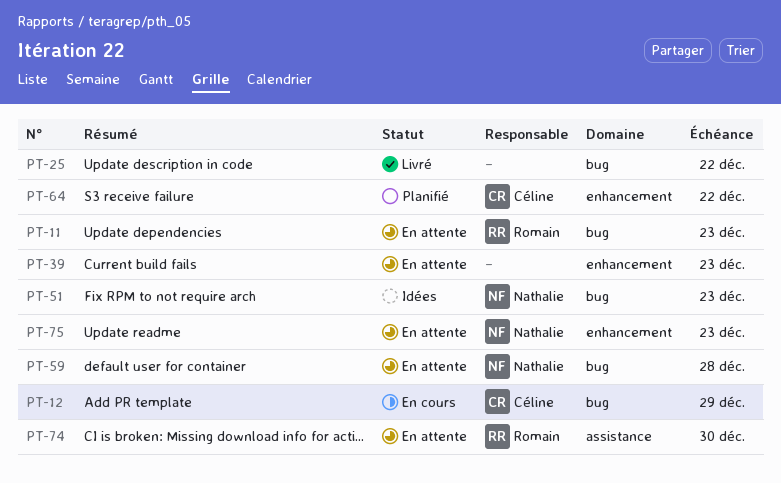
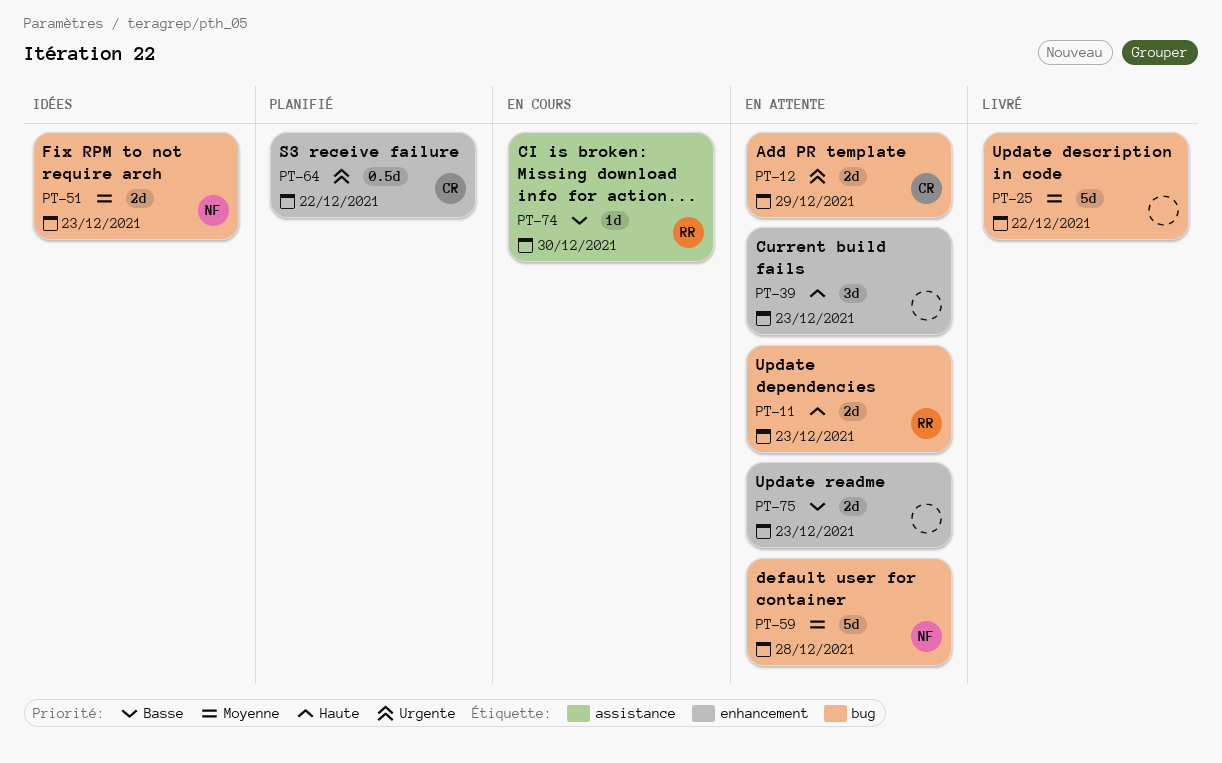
PT-12, status: En cours -> En attente
PT-74, status: En attente -> En cours
PT-75, owner: Nathalie -> none

